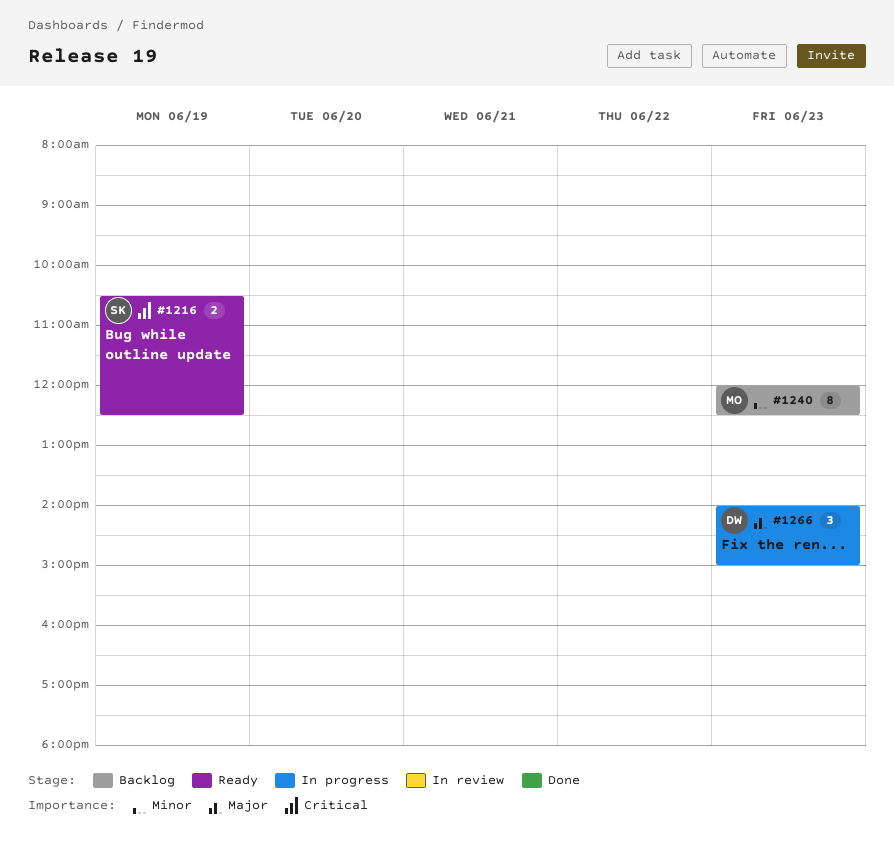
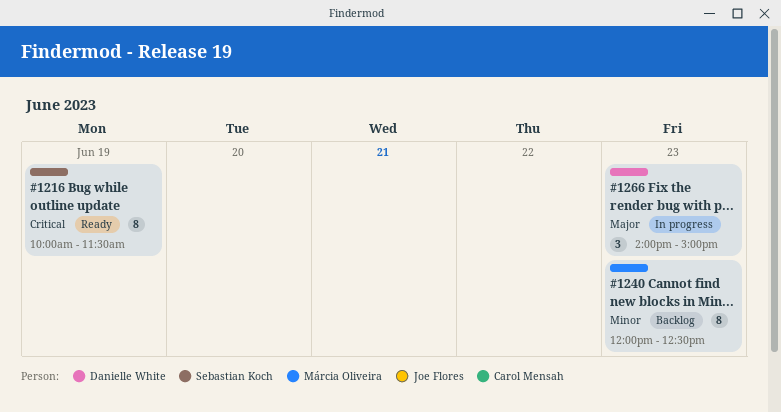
#1216, estimate: 2 -> 8
#1216, begins: 10:30 -> 10:00
#1216, ends: 12:30 -> 11:30

